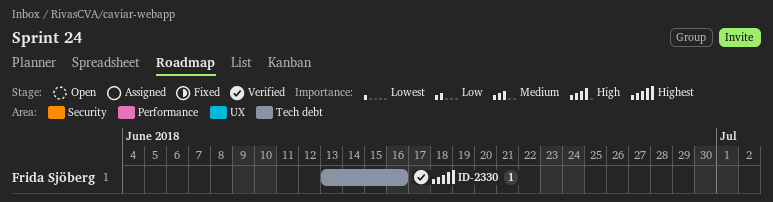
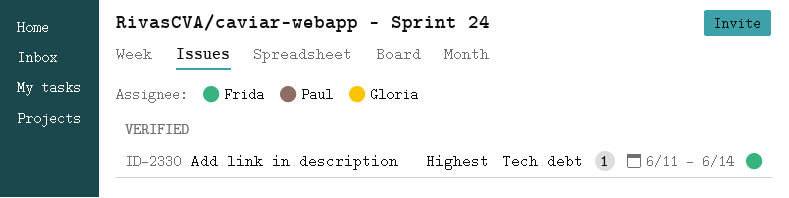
ID-2330, start: Jun 13 -> Jun 11
ID-2330, due: Jun 16 -> Jun 14

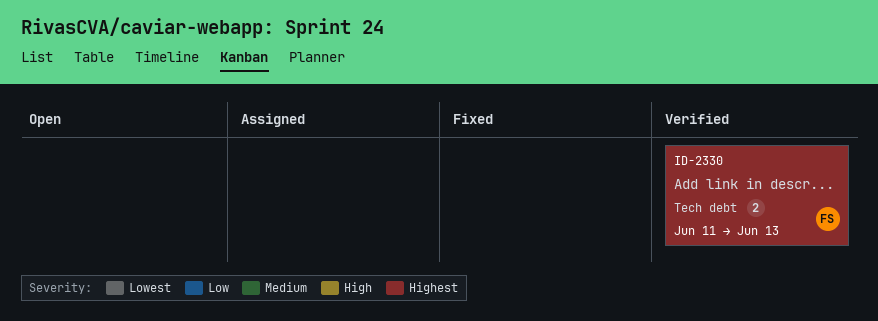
ID-2330, estimate: 1 -> 2
ID-2330, due: Jun 14 -> Jun 13

